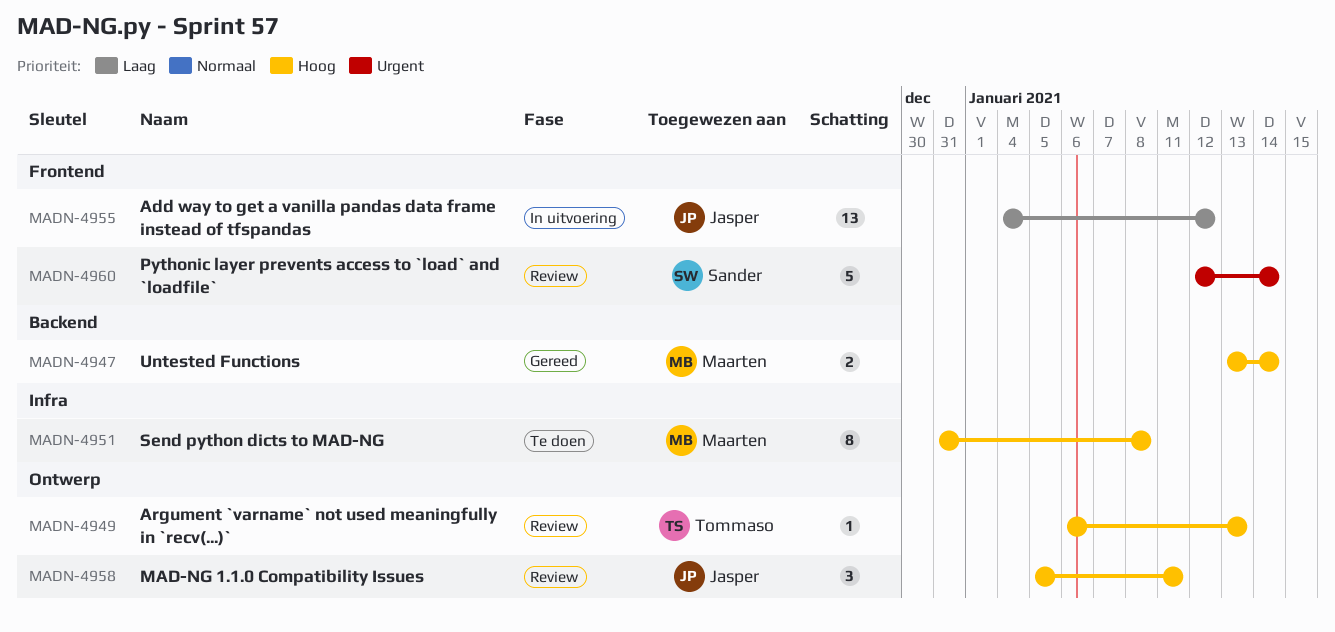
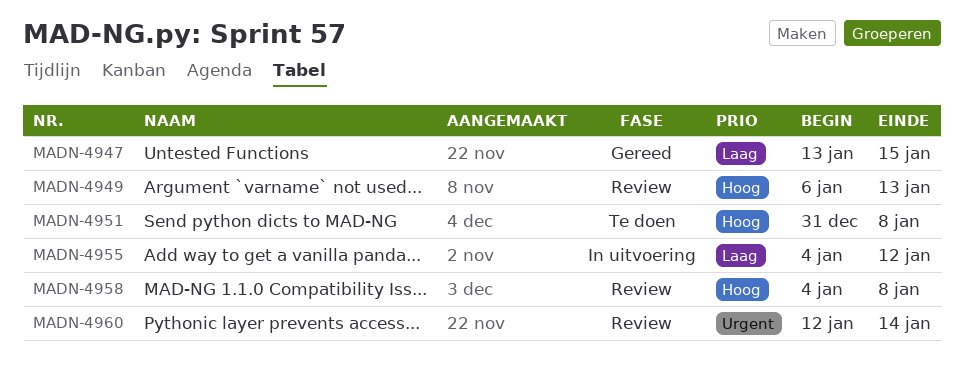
MADN-4947, priority: Hoog -> Laag
MADN-4947, due: Jan 14 -> Jan 15
MADN-4958, start: Jan 5 -> Jan 4
MADN-4958, due: Jan 11 -> Jan 8

